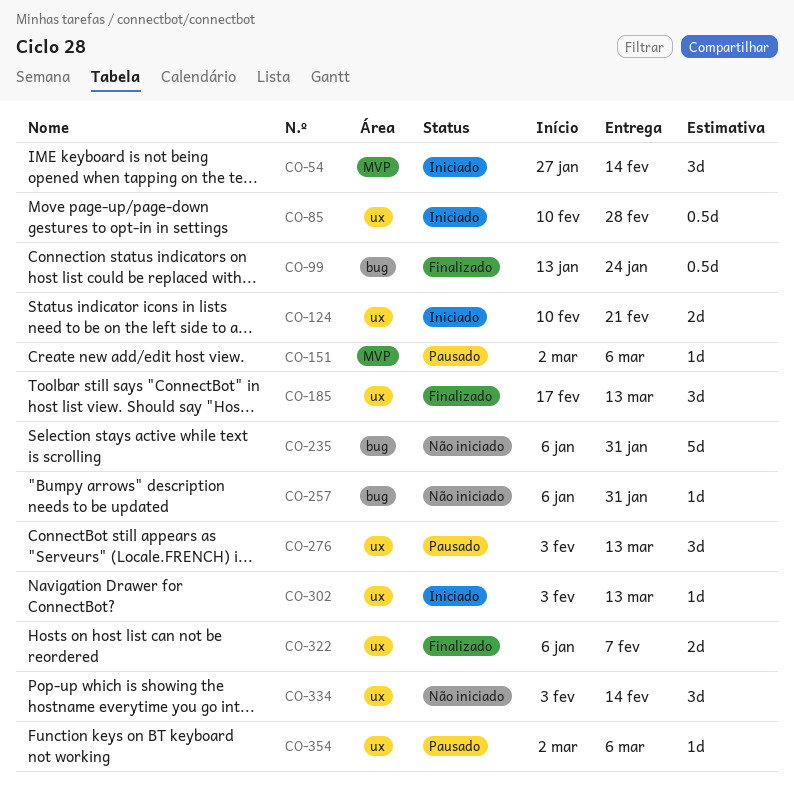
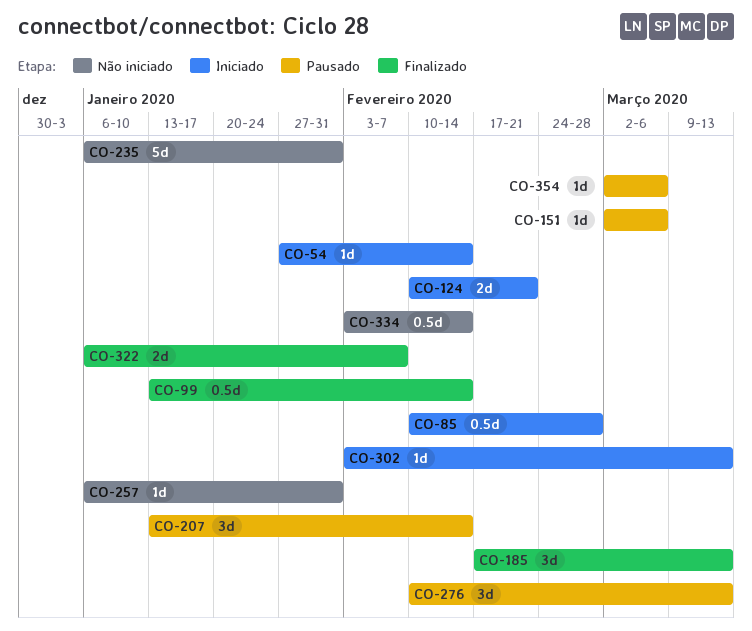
CO-54, estimate: 3d -> 1d
CO-99, due: Jan 24 -> Feb 14
CO-207: none -> present
CO-276, start: Feb 3 -> Feb 10
CO-334, estimate: 3d -> 0.5d

